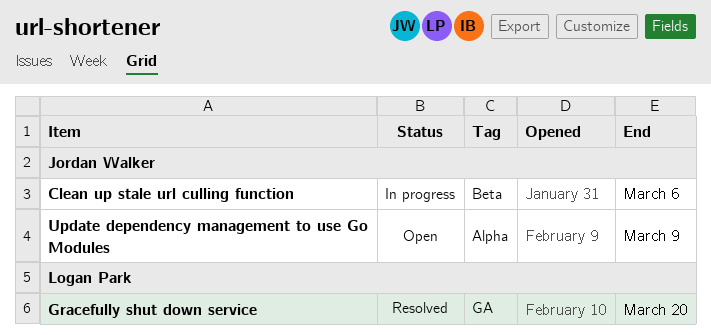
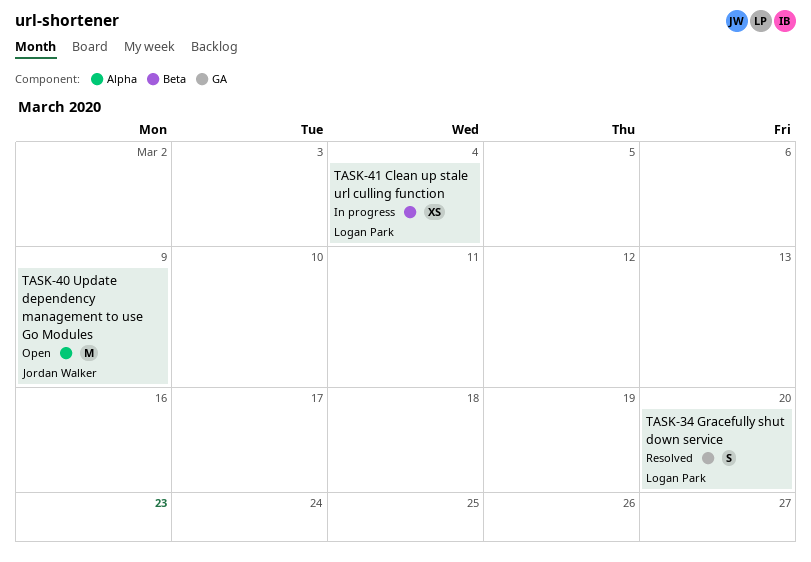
Clean up stale url culling function, owner: Jordan Walker -> Logan Park
Clean up stale url culling function, due: Mar 6 -> Mar 4

